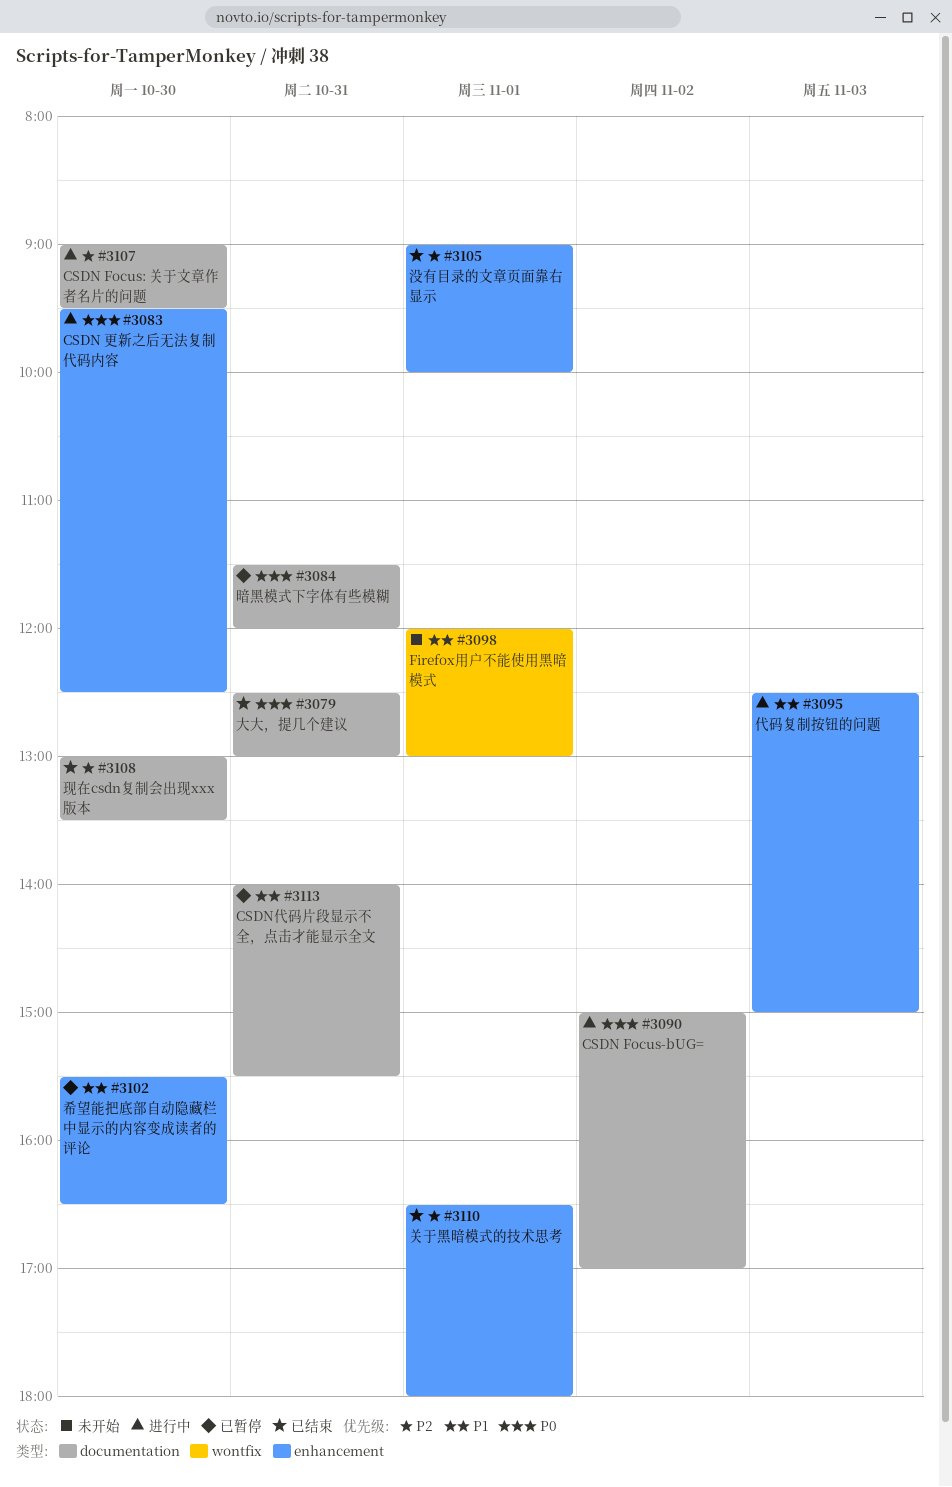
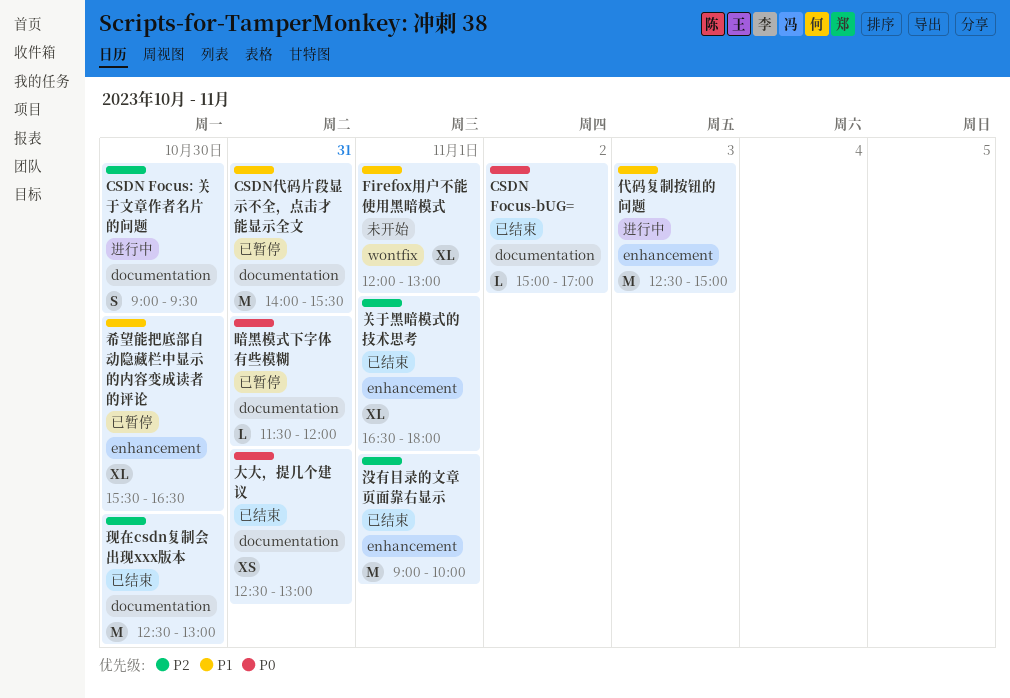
CSDN Focus-bUG=, status: 进行中 -> 已结束
CSDN 更新之后无法复制代码内容: present -> none
现在csdn复制会出现xxx版本, begins: 13:00 -> 12:30
现在csdn复制会出现xxx版本, ends: 13:30 -> 13:00

